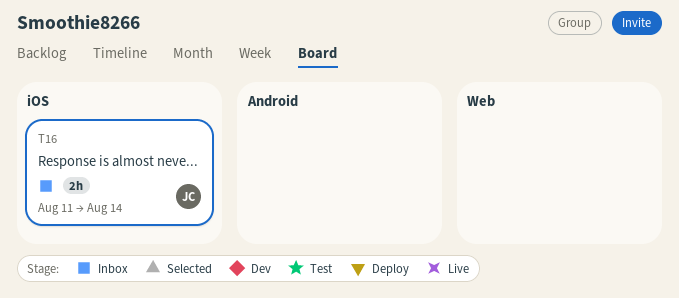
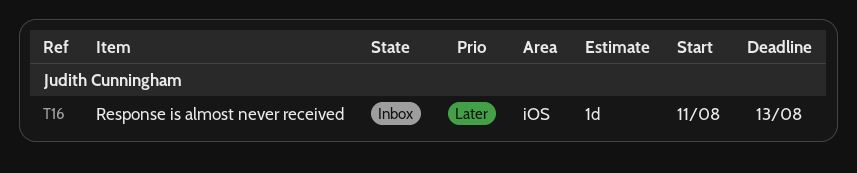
T16, estimate: 2h -> 1d
T16, due: Aug 14 -> Aug 13

